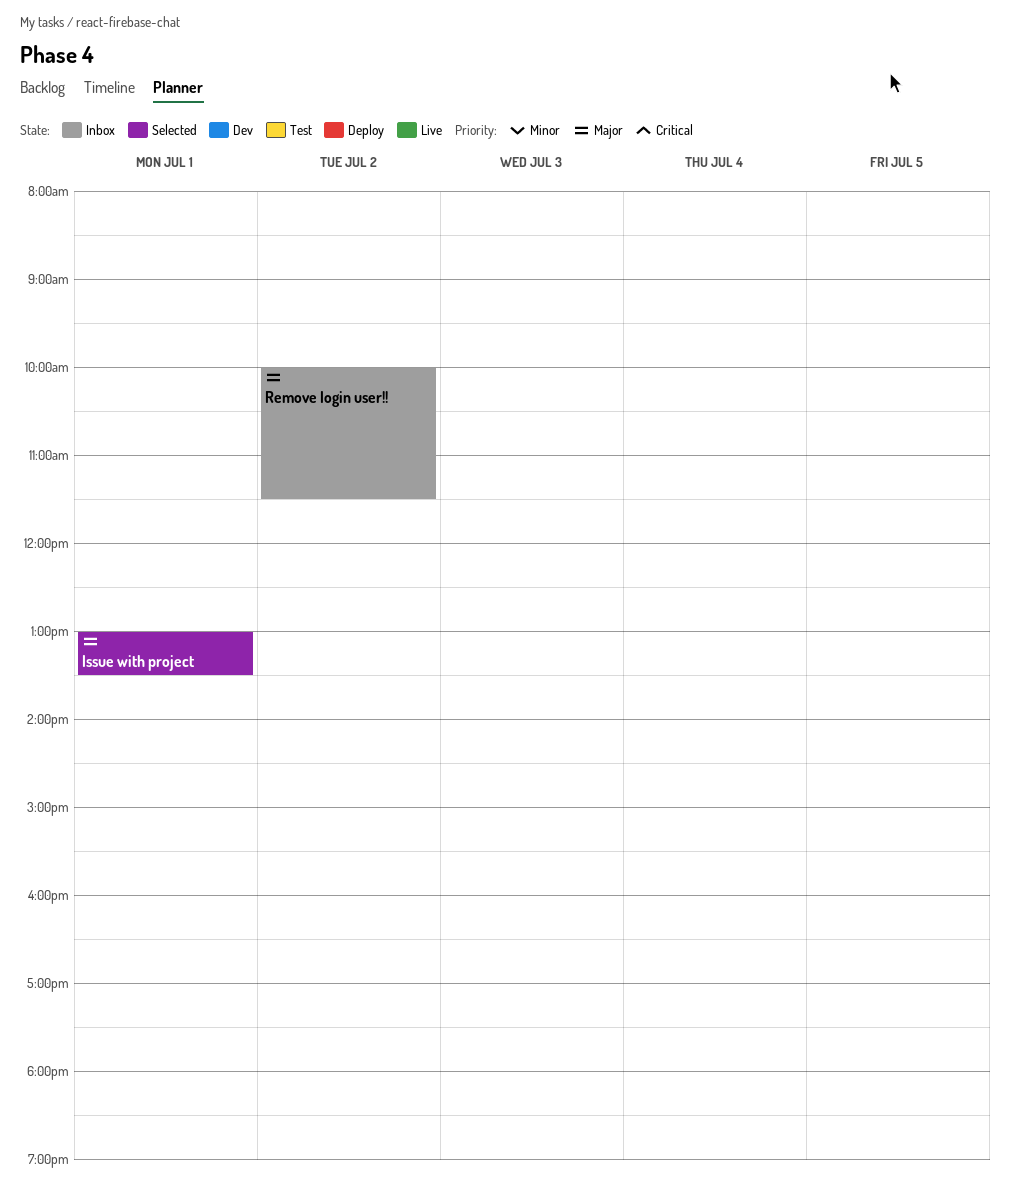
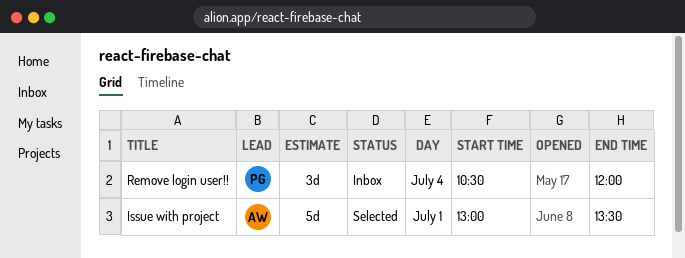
Remove login user!!, day: Jul 2 -> Jul 4
Remove login user!!, begins: 10:00 -> 10:30
Remove login user!!, ends: 11:30 -> 12:00

